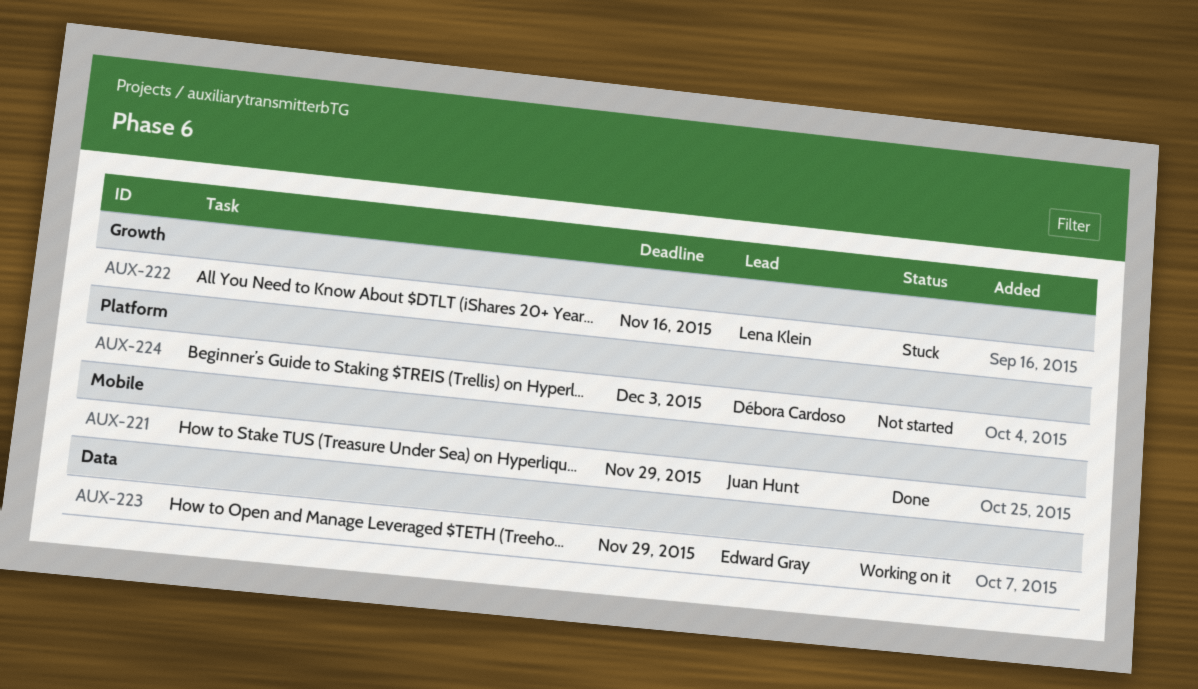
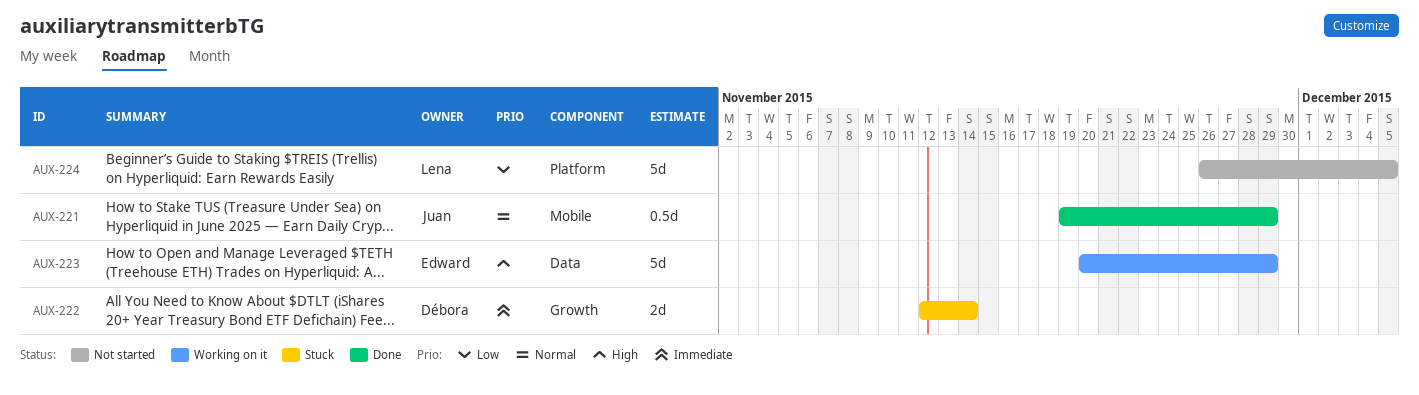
AUX-222, owner: Lena Klein -> Débora Cardoso
AUX-222, due: Nov 16 -> Nov 14
AUX-224, owner: Débora Cardoso -> Lena Klein
AUX-224, due: Dec 3 -> Dec 5

